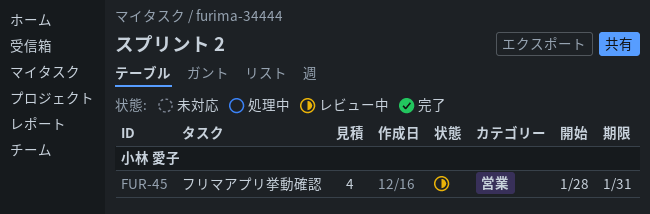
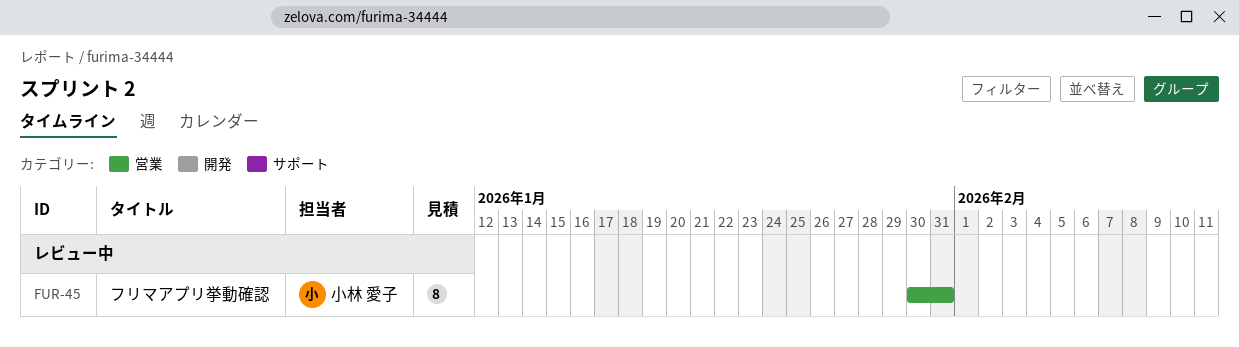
FUR-45, estimate: 4 -> 8
FUR-45, start: Jan 28 -> Jan 30

